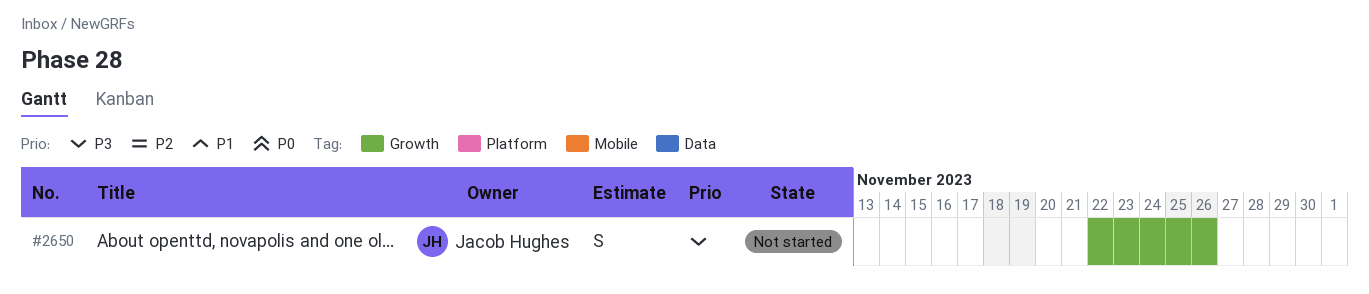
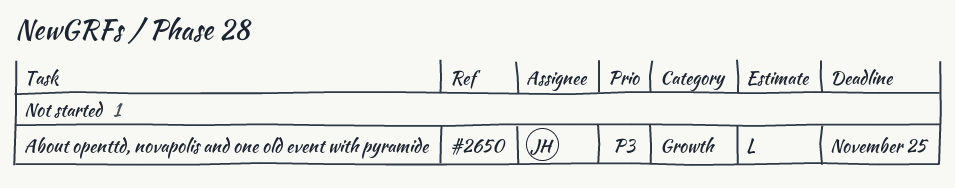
#2650, estimate: S -> L
#2650, due: Nov 26 -> Nov 25

